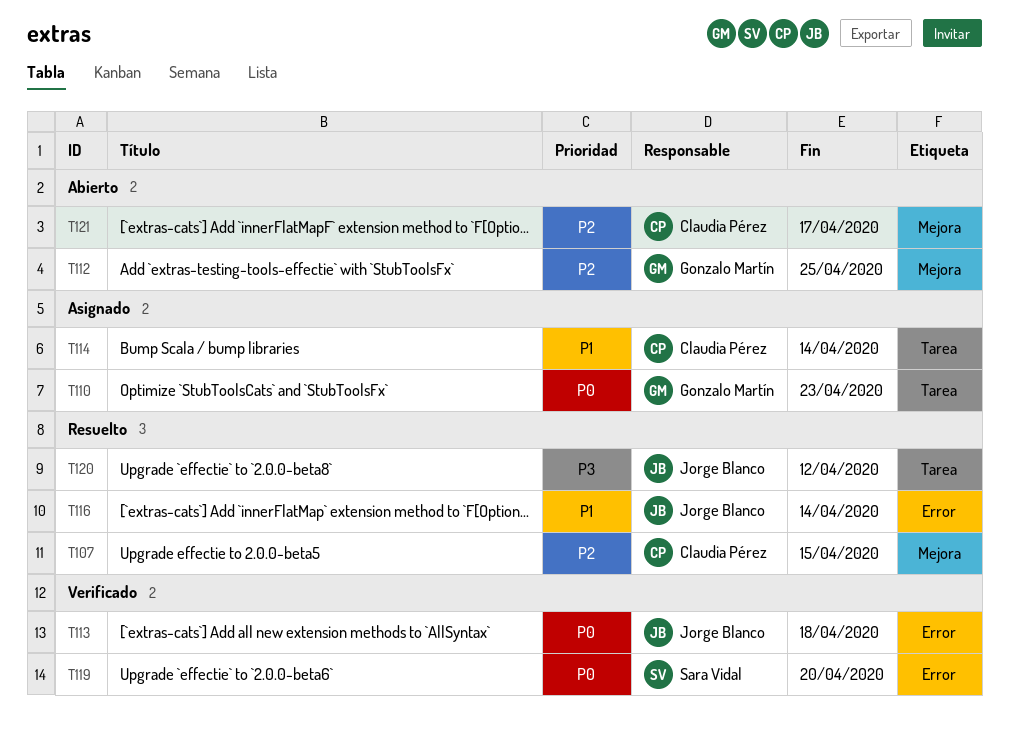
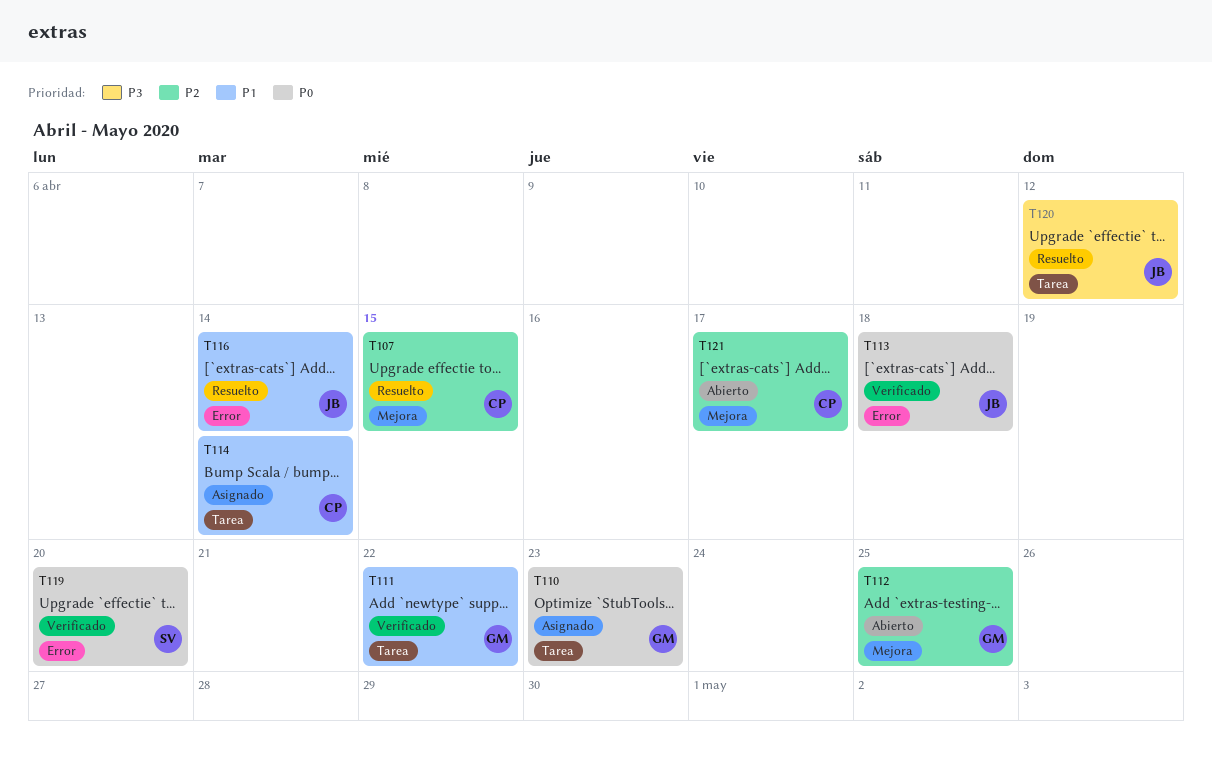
T111: none -> present

